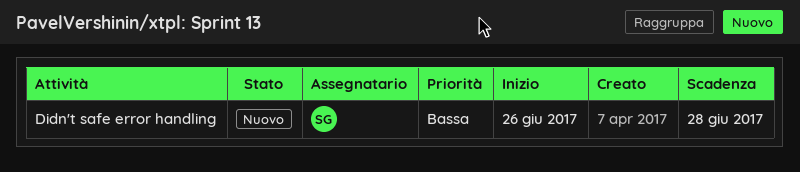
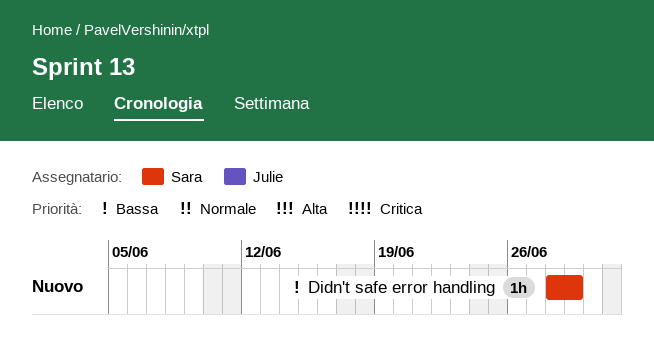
Didn't safe error handling, start: Jun 26 -> Jun 28
Didn't safe error handling, due: Jun 28 -> Jun 29

